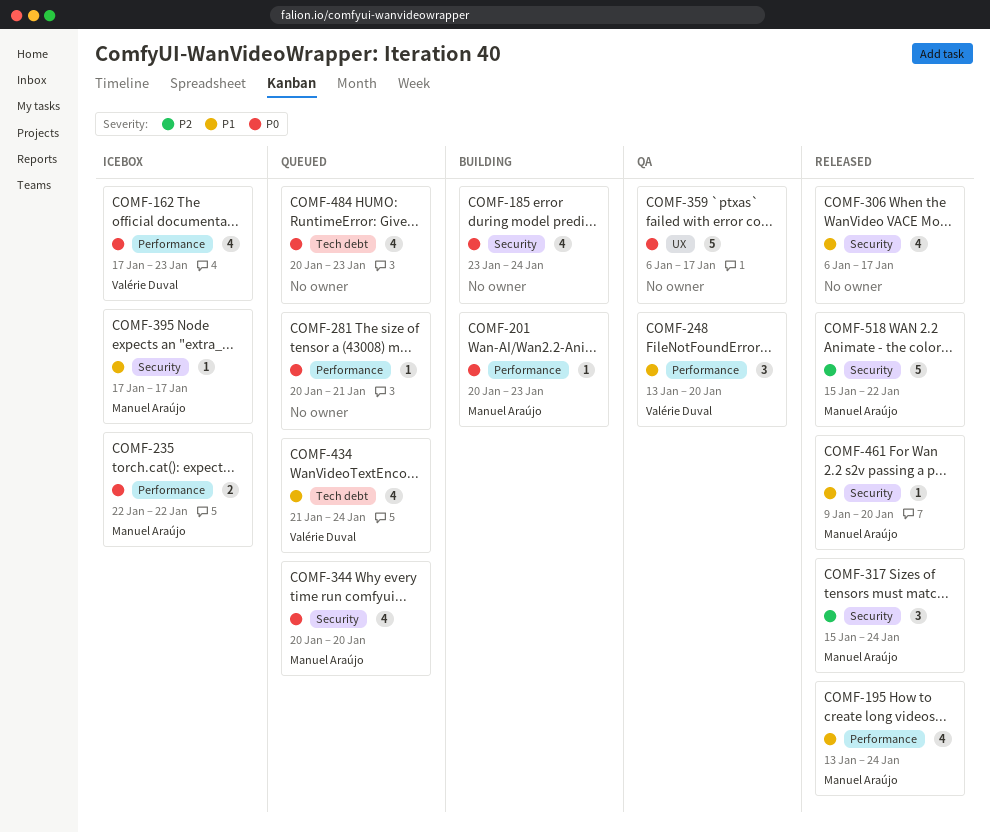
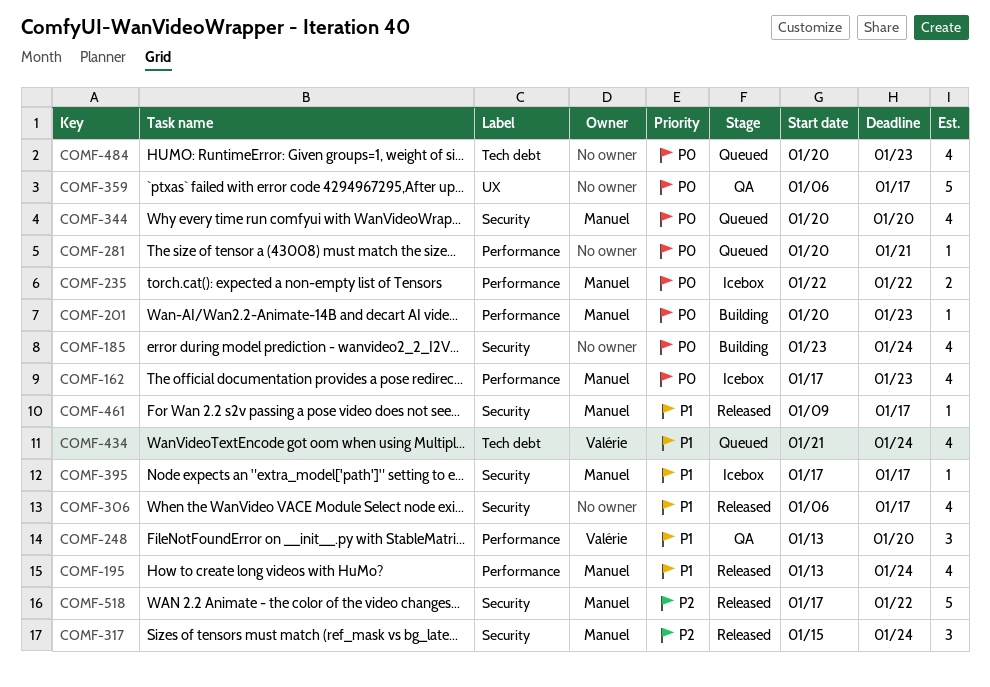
COMF-162, owner: Valérie Duval -> Manuel Araújo
COMF-461, due: Jan 20 -> Jan 17
COMF-518, start: Jan 15 -> Jan 17

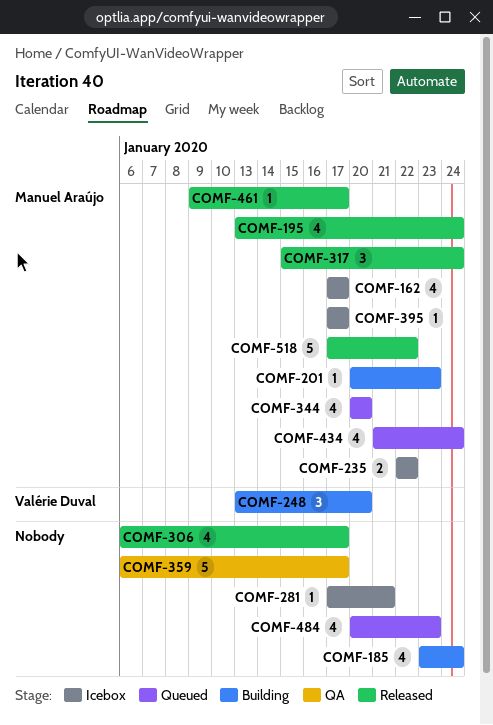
COMF-162, due: Jan 23 -> Jan 17
COMF-248, status: QA -> Building
COMF-281, status: Queued -> Icebox
COMF-281, start: Jan 20 -> Jan 17
COMF-434, owner: Valérie Duval -> Manuel Araújo

